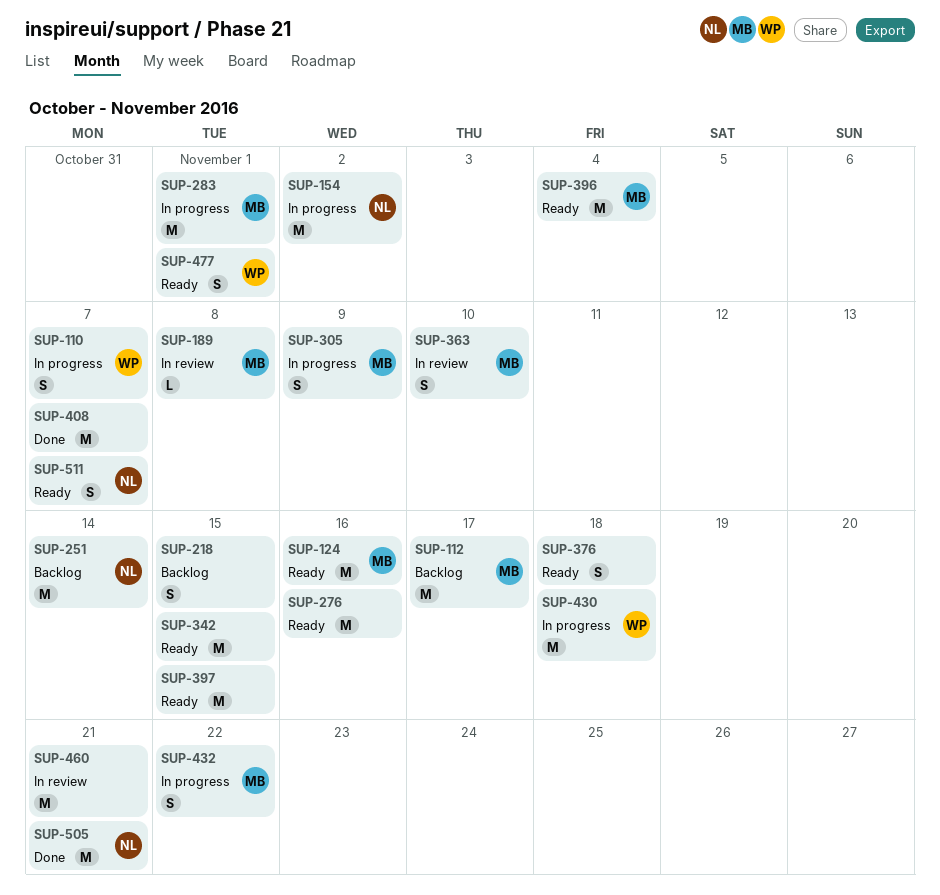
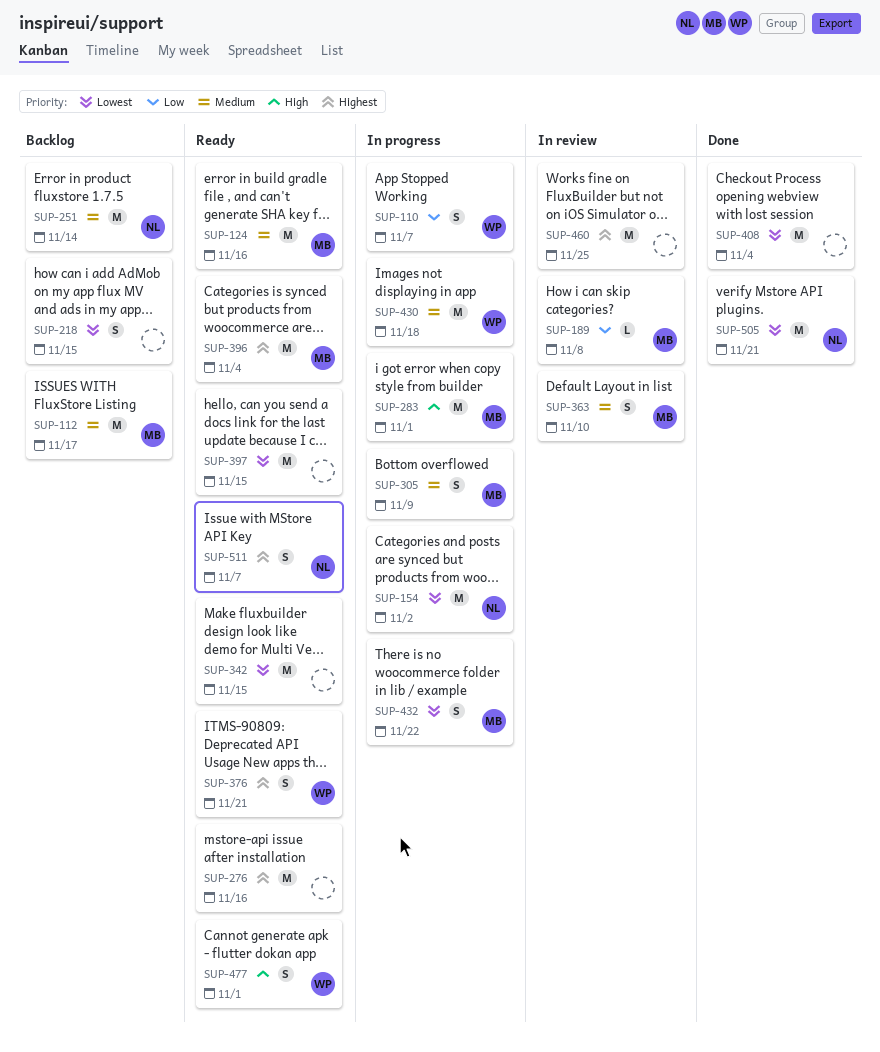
SUP-376, owner: none -> WP
SUP-376, due: Nov 18 -> Nov 21
SUP-408, due: Nov 7 -> Nov 4
SUP-460, due: Nov 21 -> Nov 25

